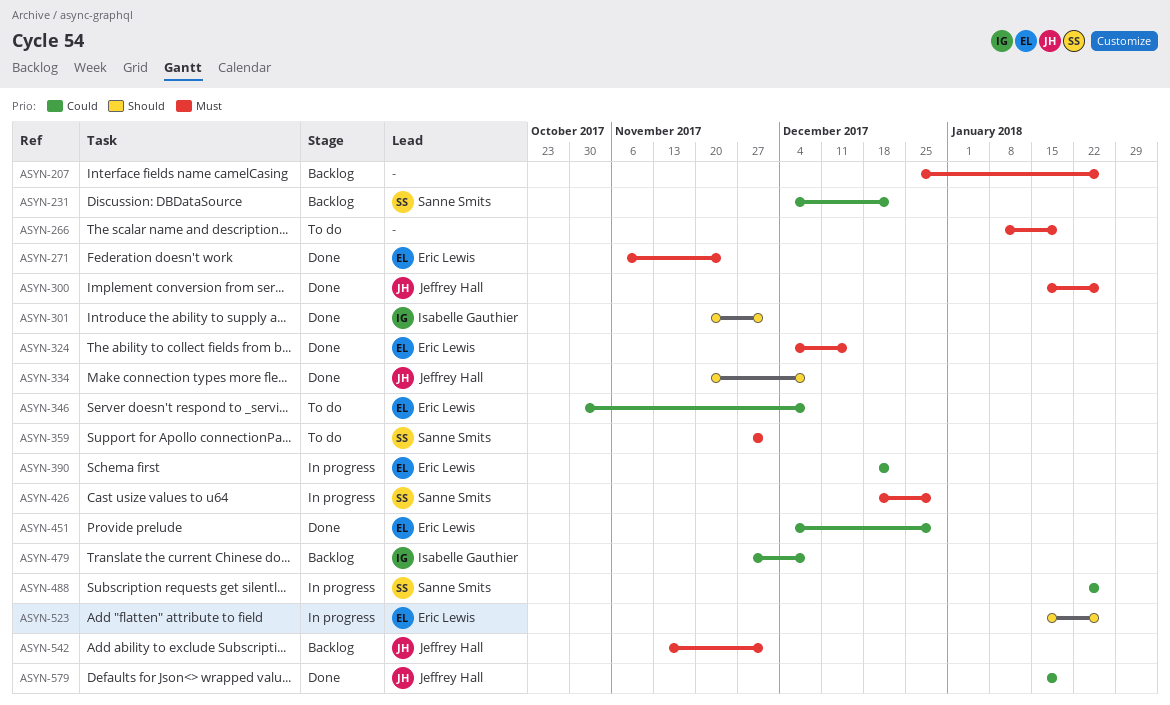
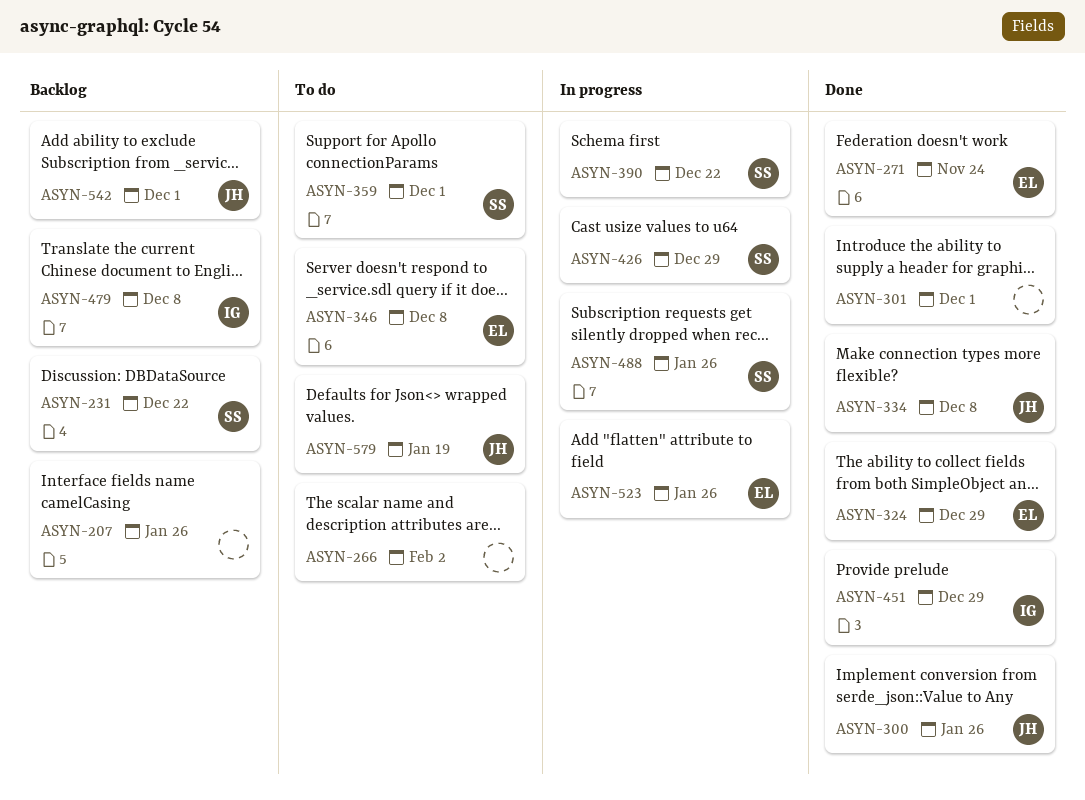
ASYN-266, due: Jan 19 -> Feb 2
ASYN-301, owner: Isabelle Gauthier -> none
ASYN-324, due: Dec 15 -> Dec 29
ASYN-390, owner: Eric Lewis -> Sanne Smits
ASYN-451, owner: Eric Lewis -> Isabelle Gauthier
ASYN-579, status: Done -> To do

